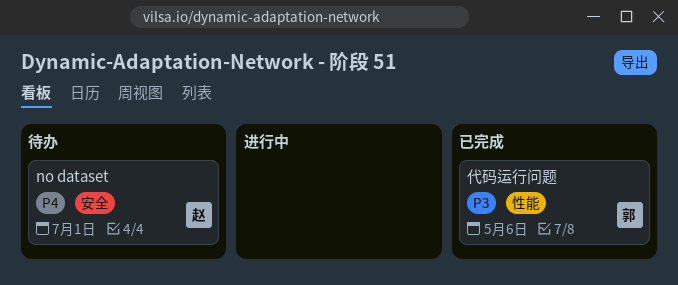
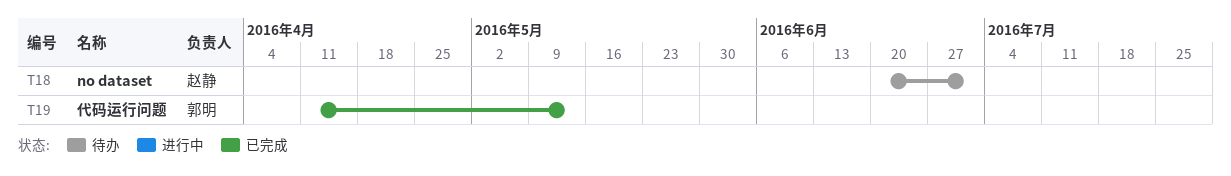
代码运行问题, due: May 6 -> May 13

